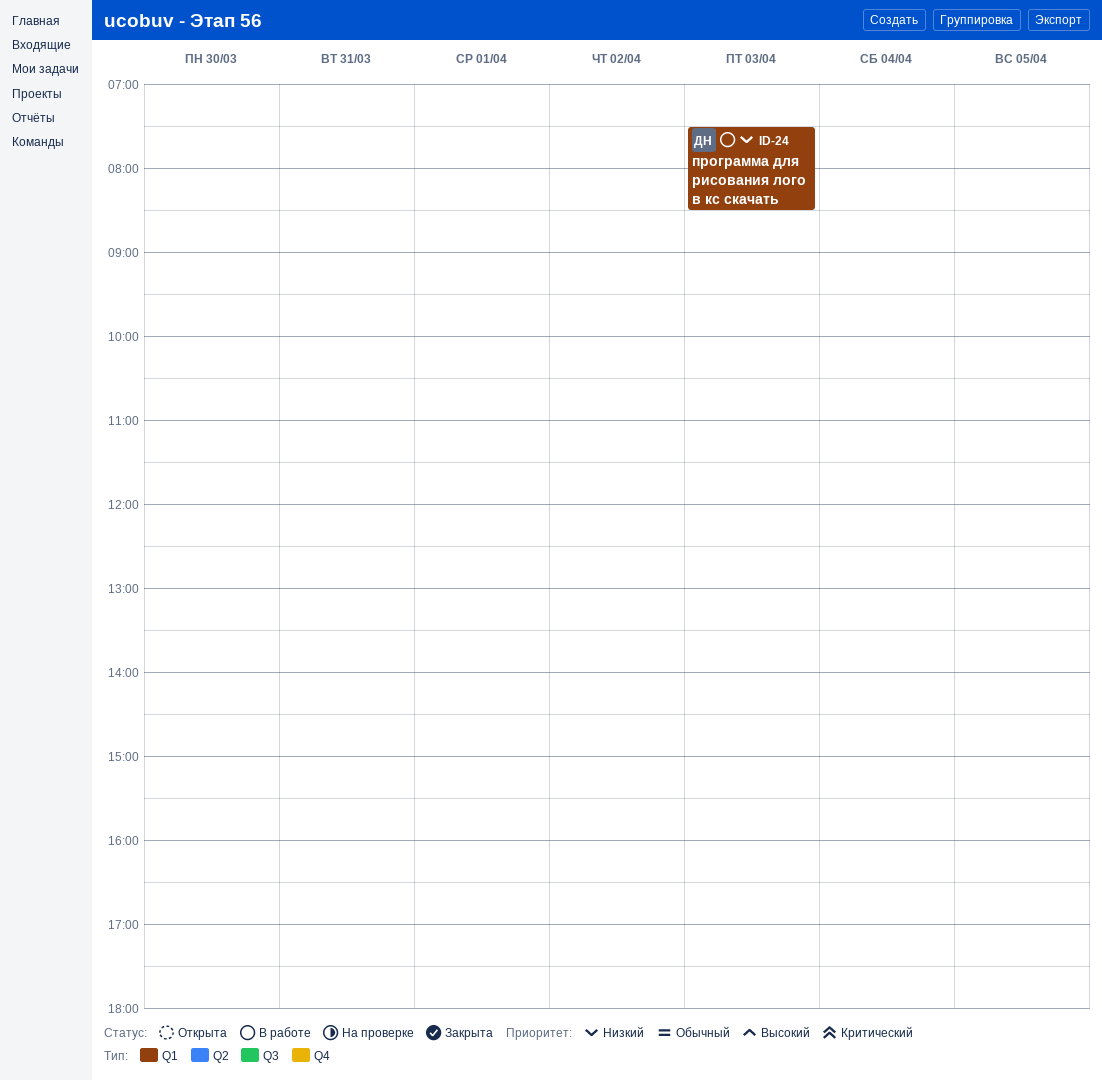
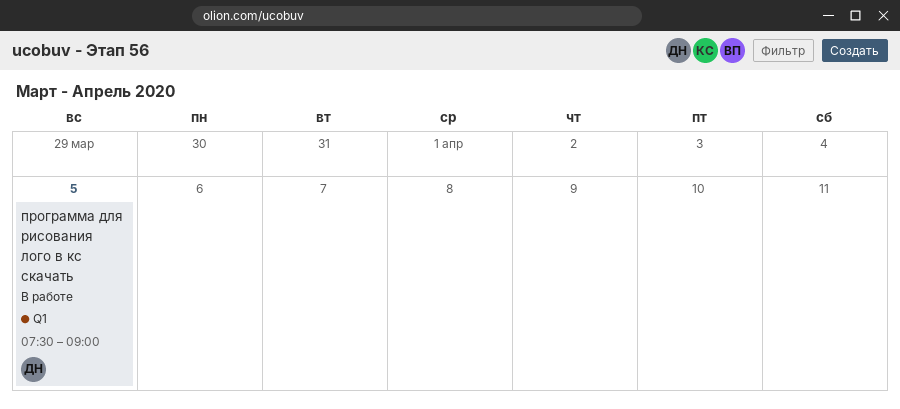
программа для рисования лого в кс скачать, day: Apr 3 -> Apr 5
программа для рисования лого в кс скачать, ends: 08:30 -> 09:00

